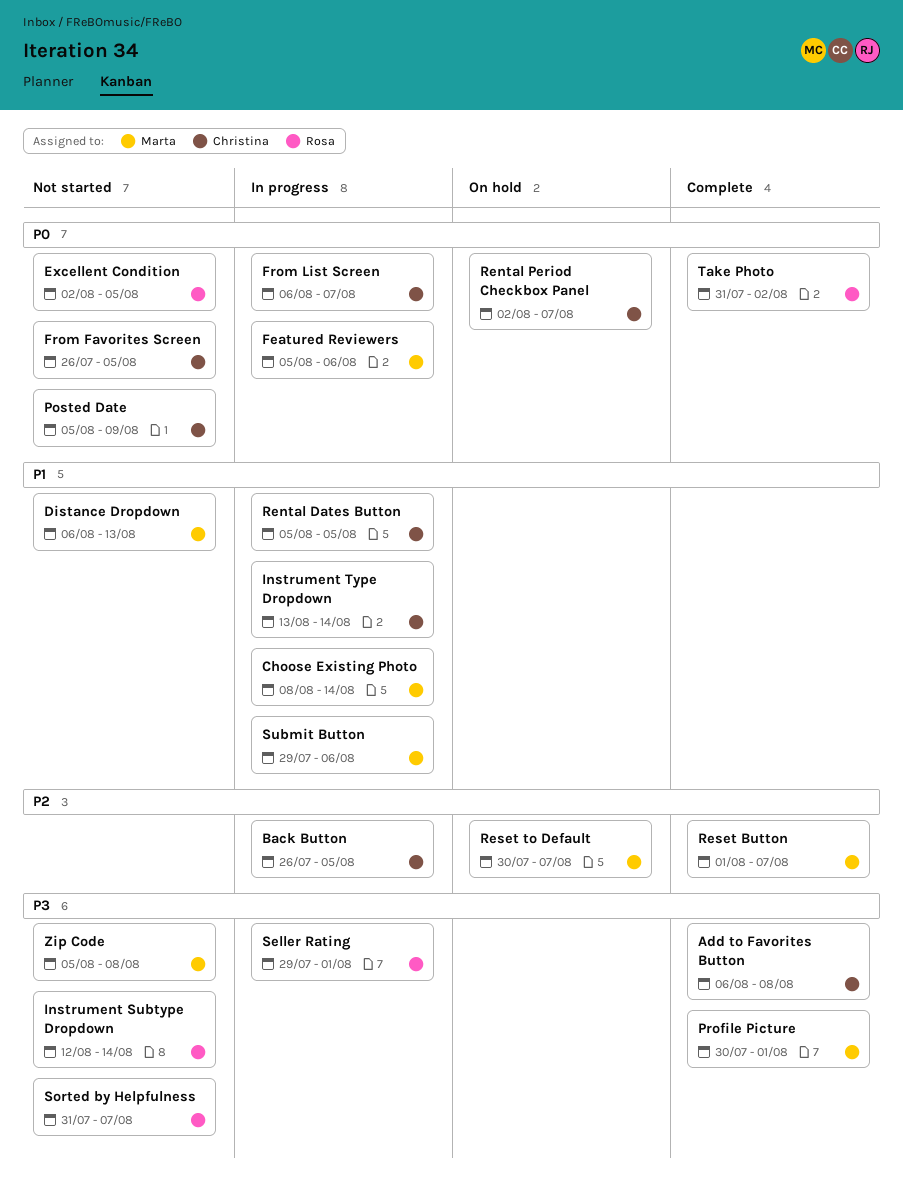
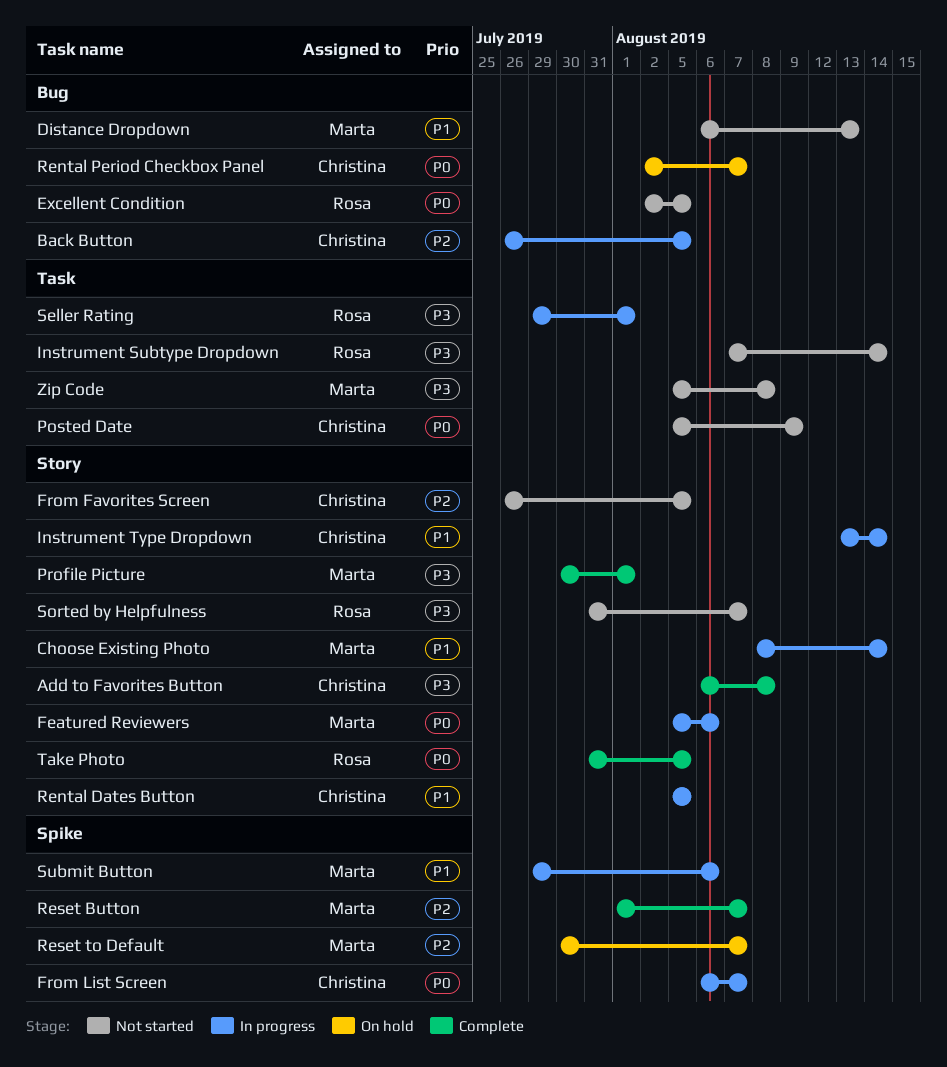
From Favorites Screen, priority: P0 -> P2
Instrument Subtype Dropdown, start: Aug 12 -> Aug 7
Take Photo, due: Aug 2 -> Aug 5

